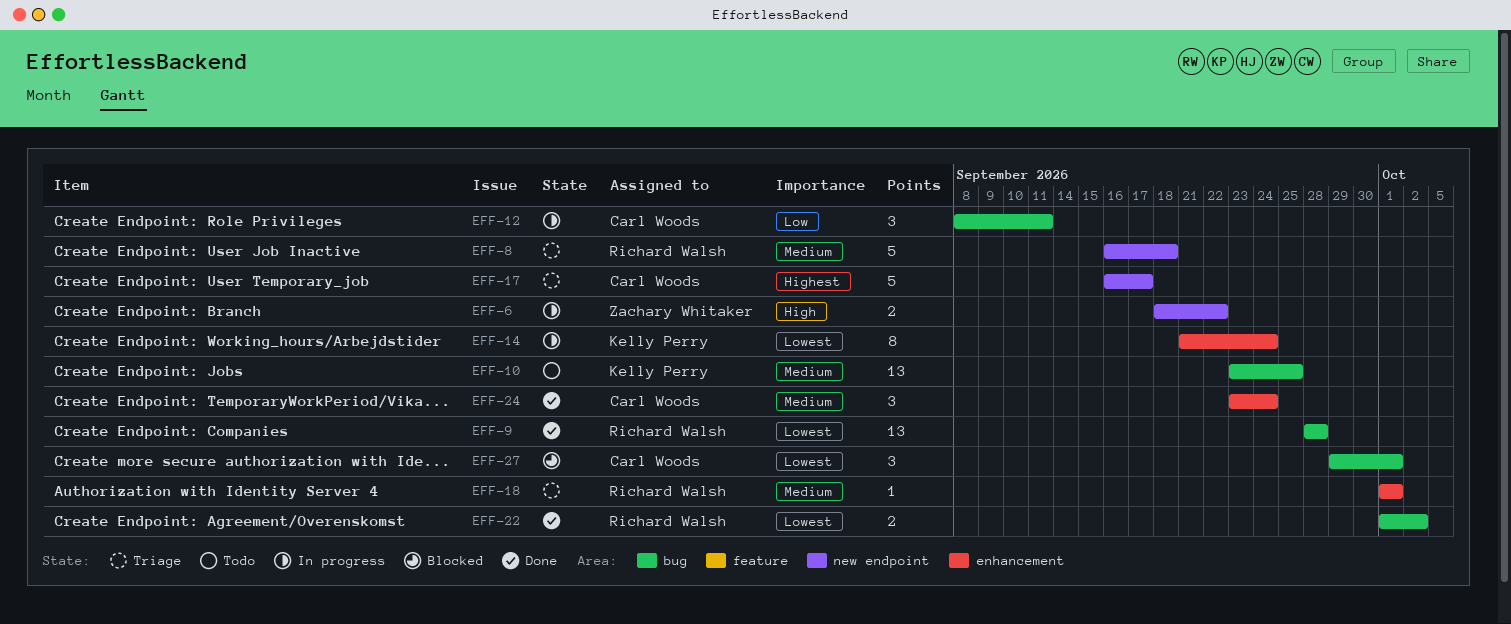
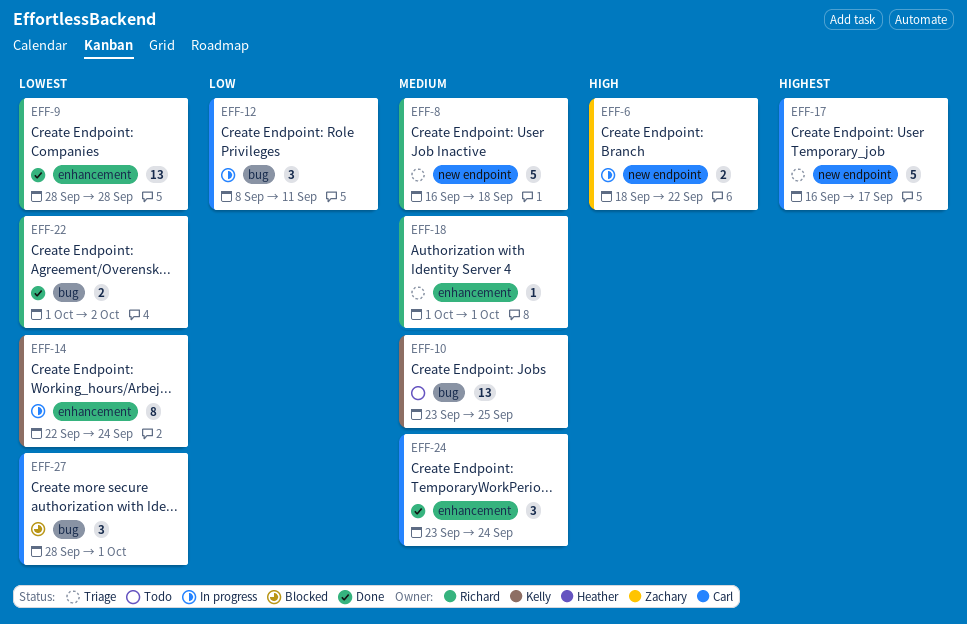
EFF-9, label: bug -> enhancement
EFF-14, start: Sep 21 -> Sep 22
EFF-27, start: Sep 29 -> Sep 28

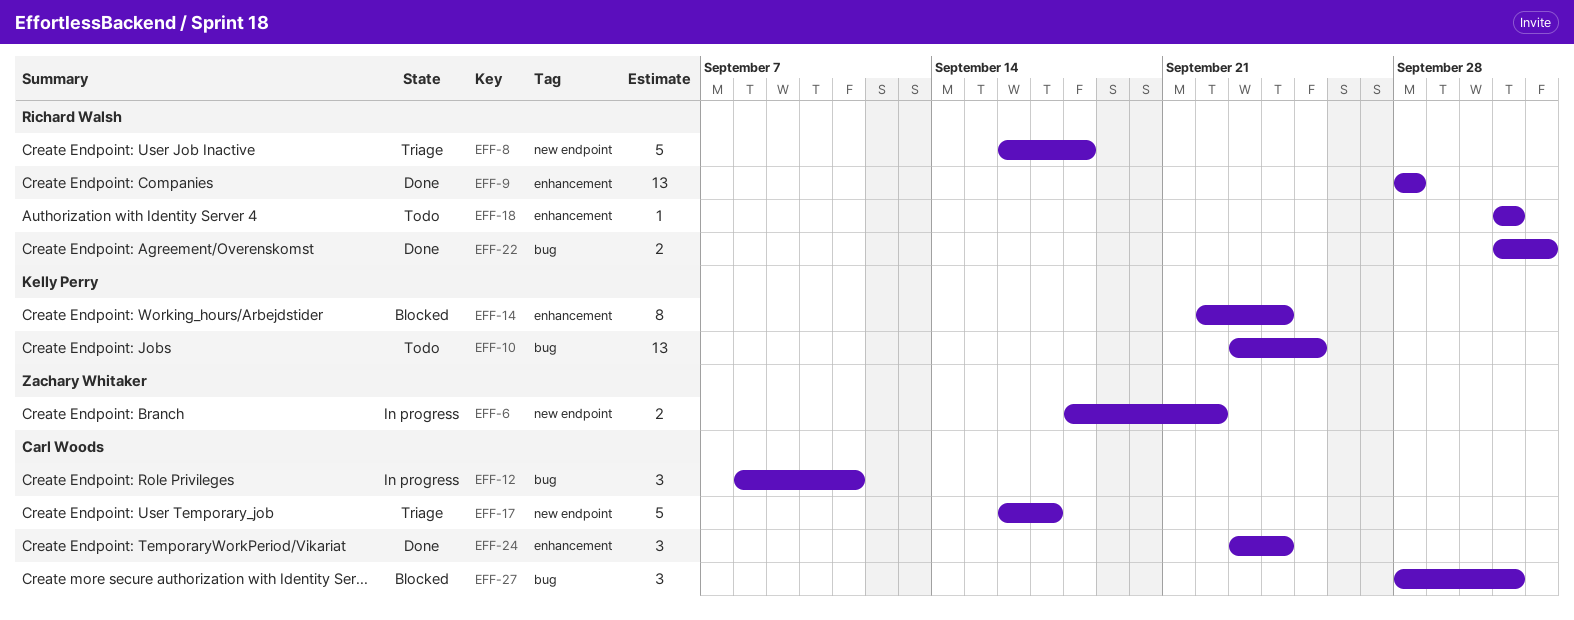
EFF-14, status: In progress -> Blocked
EFF-18, status: Triage -> Todo

